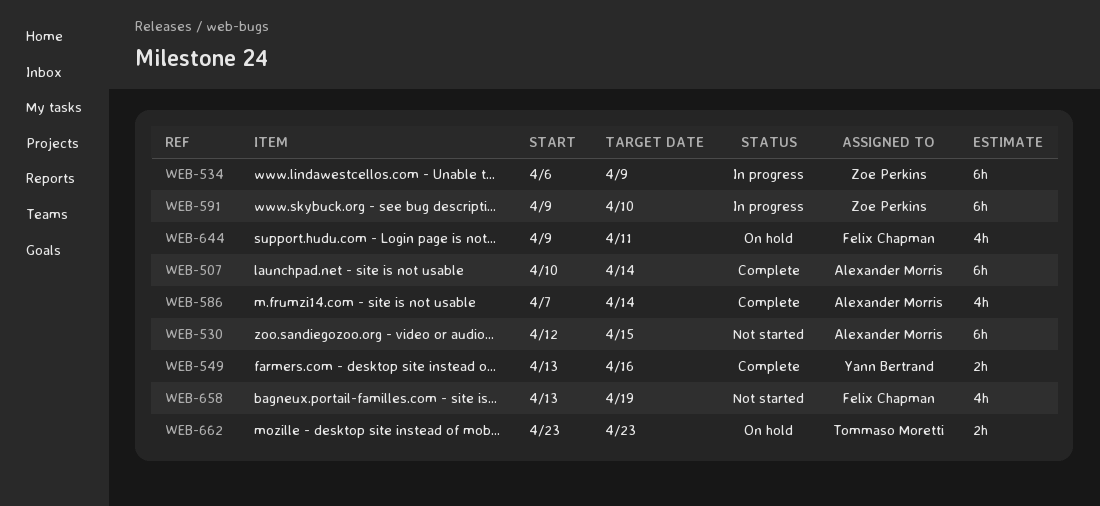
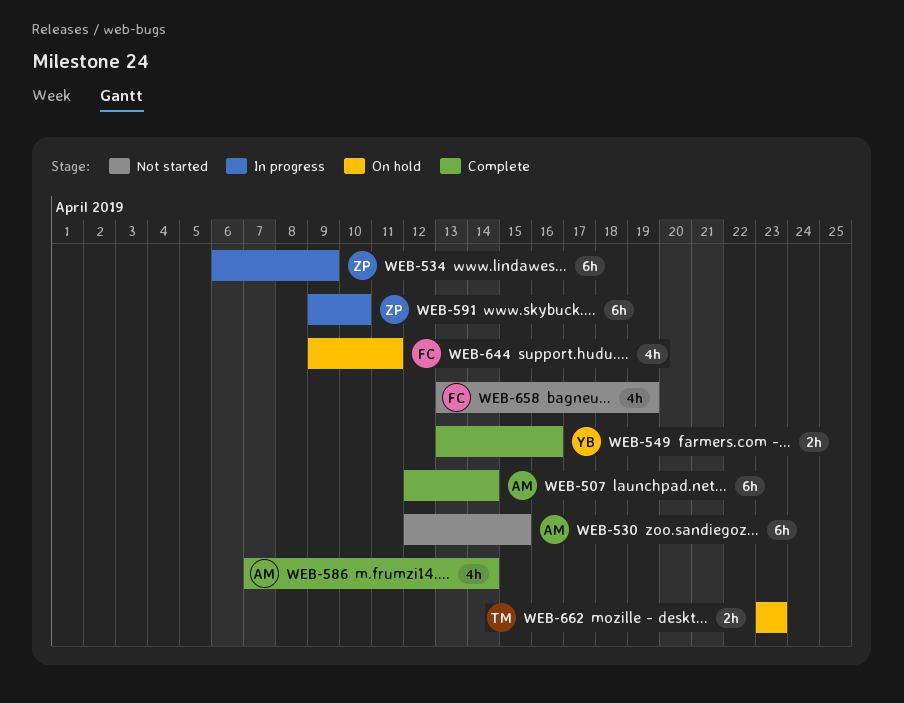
WEB-507, start: Apr 10 -> Apr 12

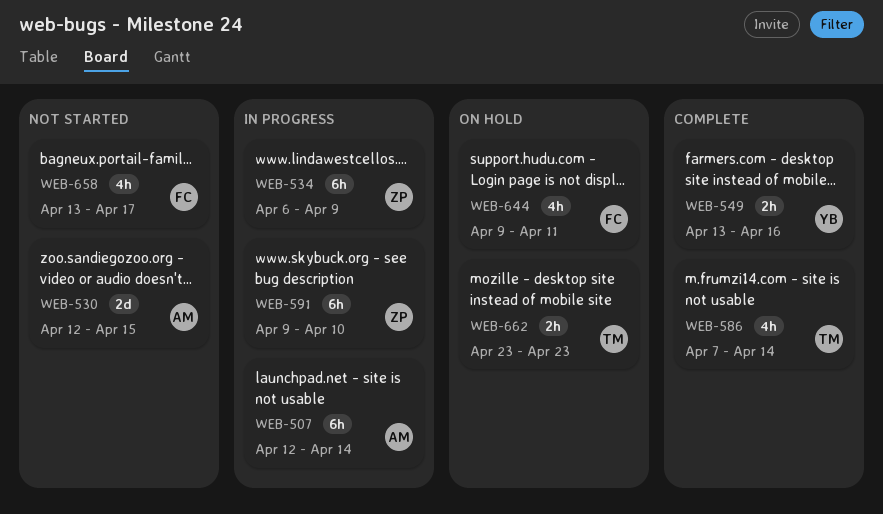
WEB-507, status: Complete -> In progress
WEB-530, estimate: 6h -> 2d
WEB-586, owner: AM -> TM
WEB-658, due: Apr 19 -> Apr 17

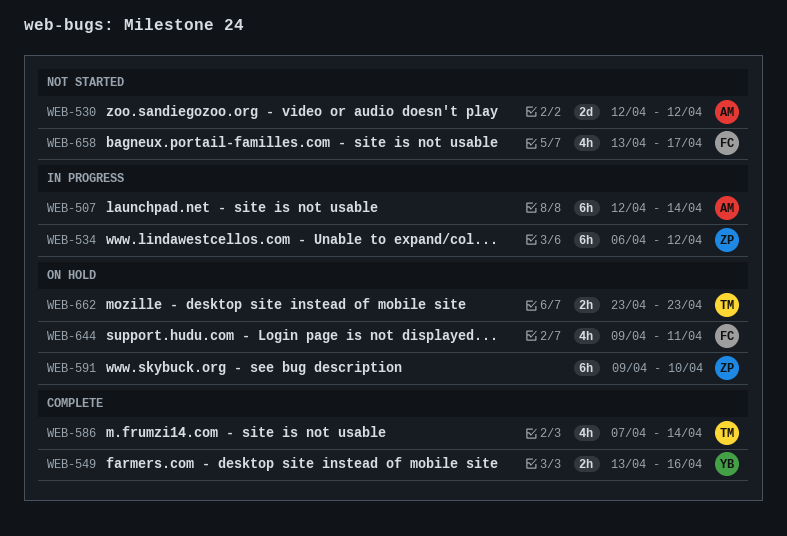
WEB-530, due: Apr 15 -> Apr 12
WEB-534, due: Apr 9 -> Apr 12
WEB-591, status: In progress -> On hold

